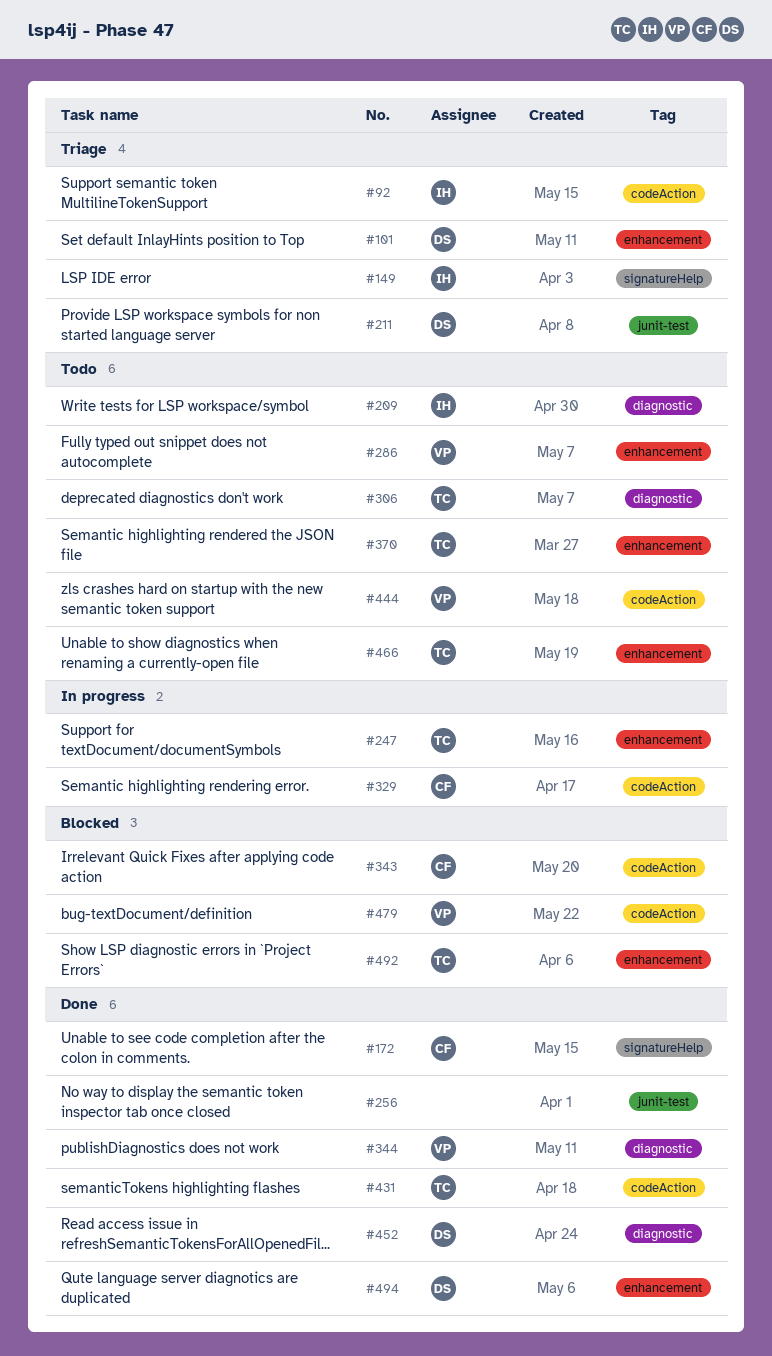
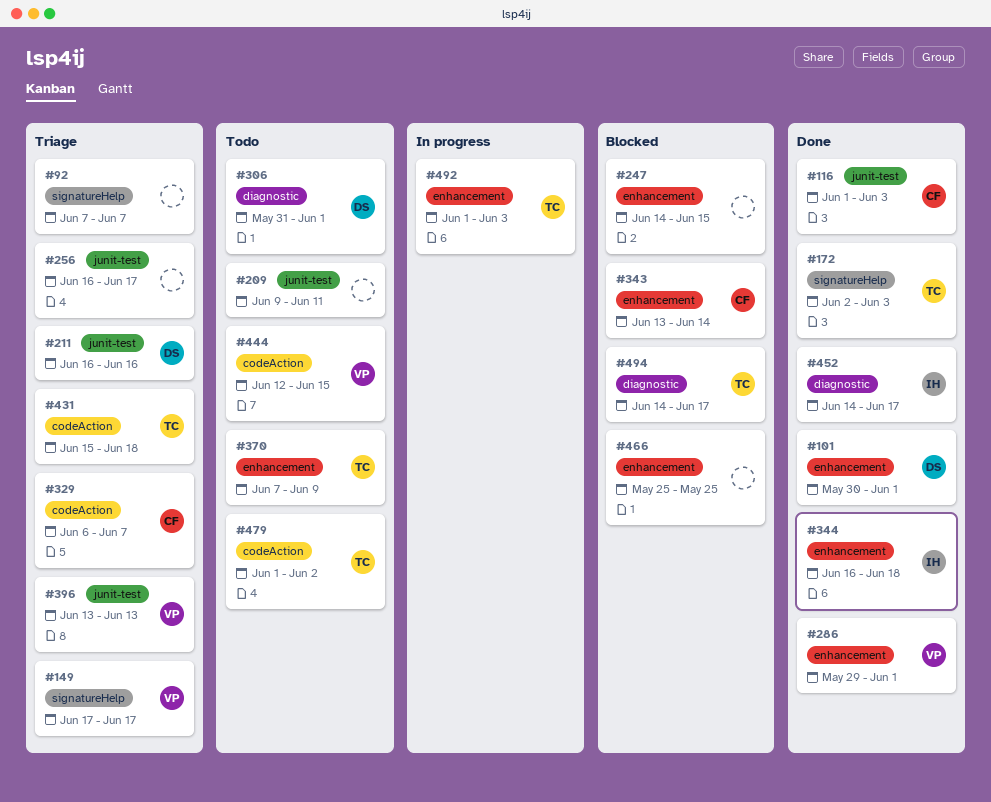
#92, owner: IH -> none
#92, label: codeAction -> signatureHelp
#101, status: Triage -> Done
#116: none -> present
#149, owner: IH -> VP
#172, owner: CF -> TC
#209, owner: IH -> none
#209, label: diagnostic -> junit-test
#247, status: In progress -> Blocked
#247, owner: TC -> none
#256, status: Done -> Triage
#286, status: Todo -> Done
#306, owner: TC -> DS
#329, status: In progress -> Triage
#343, label: codeAction -> enhancement
#344, owner: VP -> IH
#344, label: diagnostic -> enhancement
#396: none -> present
#431, status: Done -> Triage
#452, owner: DS -> IH
#466, status: Todo -> Blocked
#466, owner: TC -> none
#479, status: Blocked -> Todo
#479, owner: VP -> TC
#492, status: Blocked -> In progress
#494, status: Done -> Blocked
#494, owner: DS -> TC
#494, label: enhancement -> diagnostic

